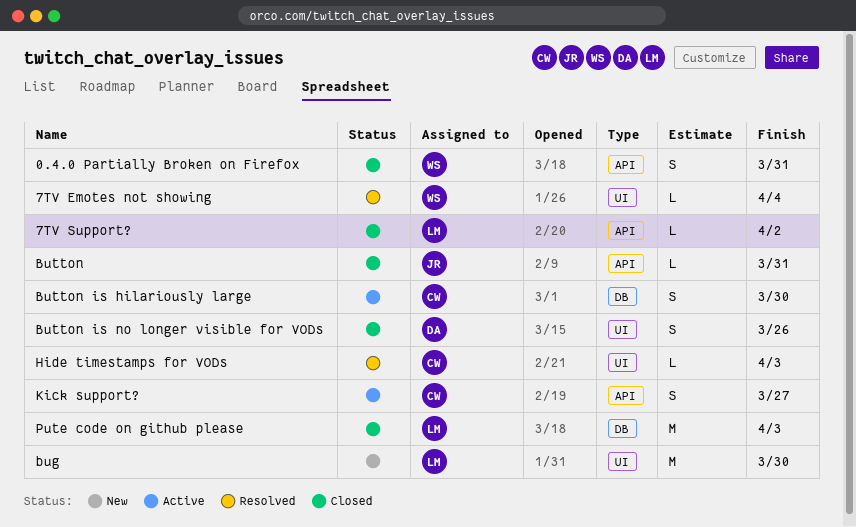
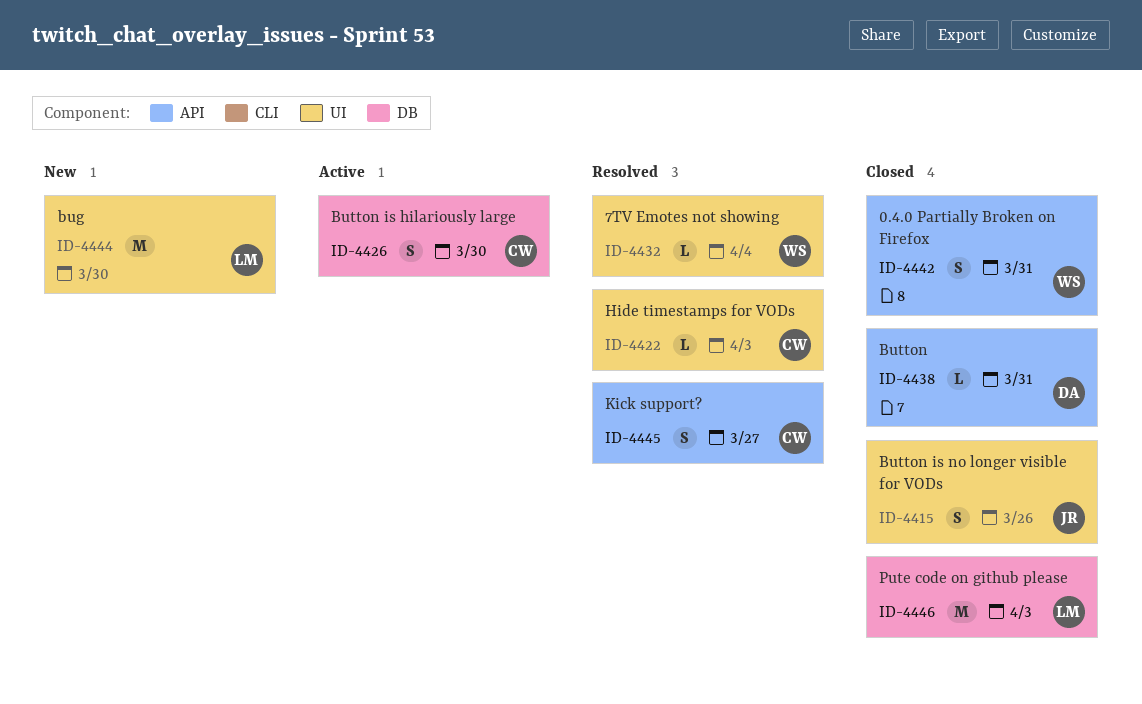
7TV Support?: present -> none
Button, owner: JR -> DA
Button is no longer visible for VODs, owner: DA -> JR
Kick support?, status: Active -> Resolved

